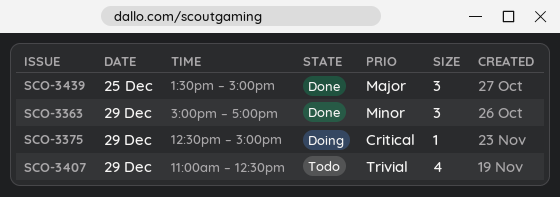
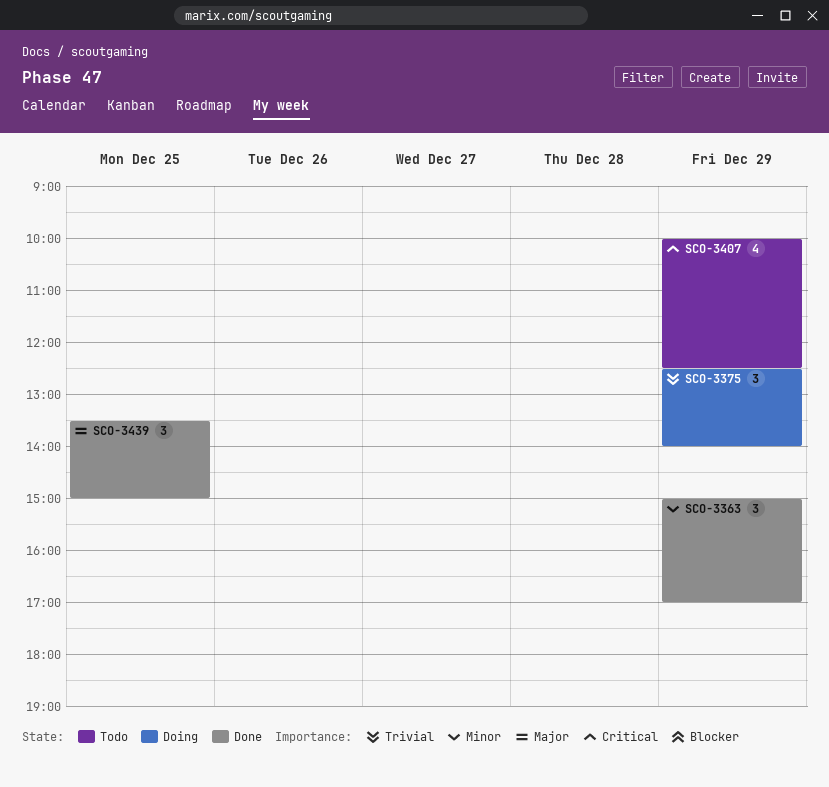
SCO-3375, priority: Critical -> Trivial
SCO-3375, estimate: 1 -> 3
SCO-3375, ends: 15:00 -> 14:00
SCO-3407, priority: Trivial -> Critical
SCO-3407, begins: 11:00 -> 10:00

